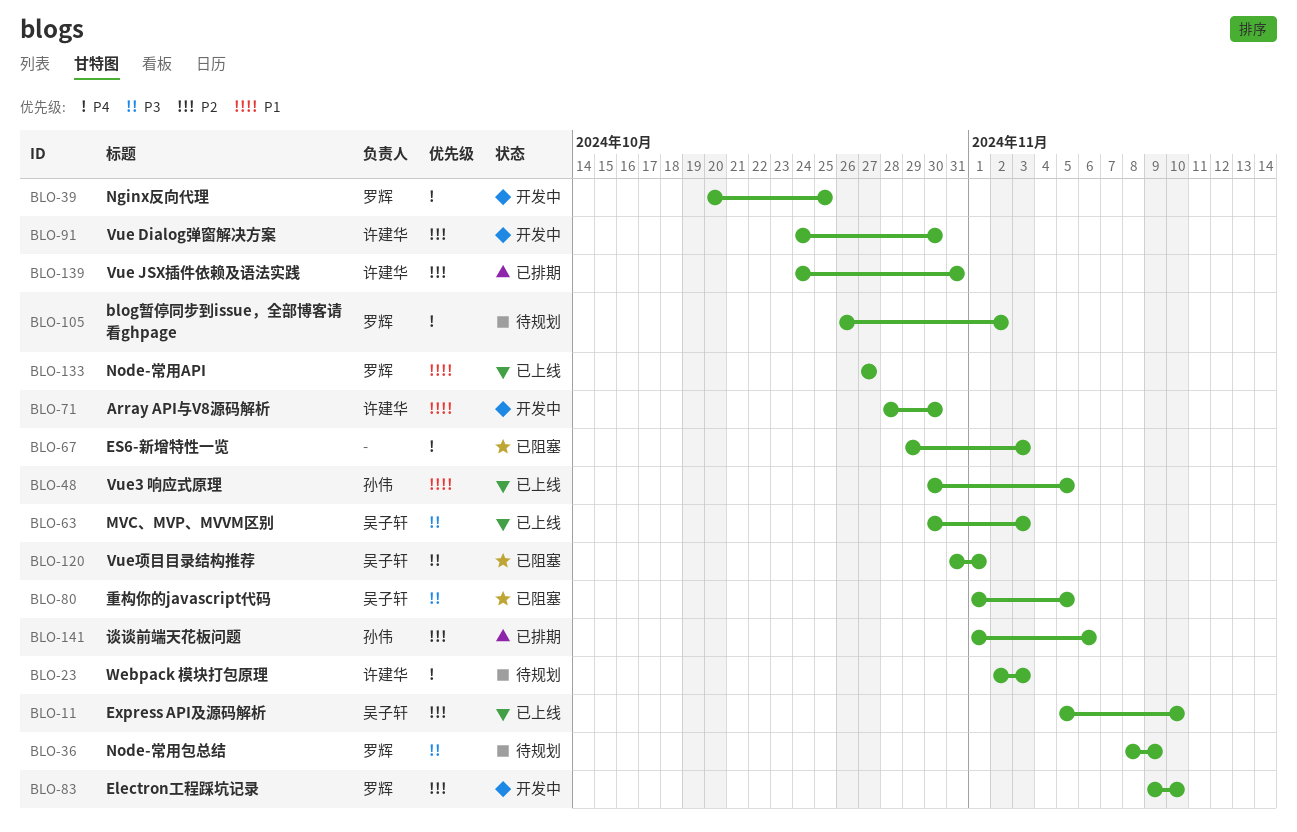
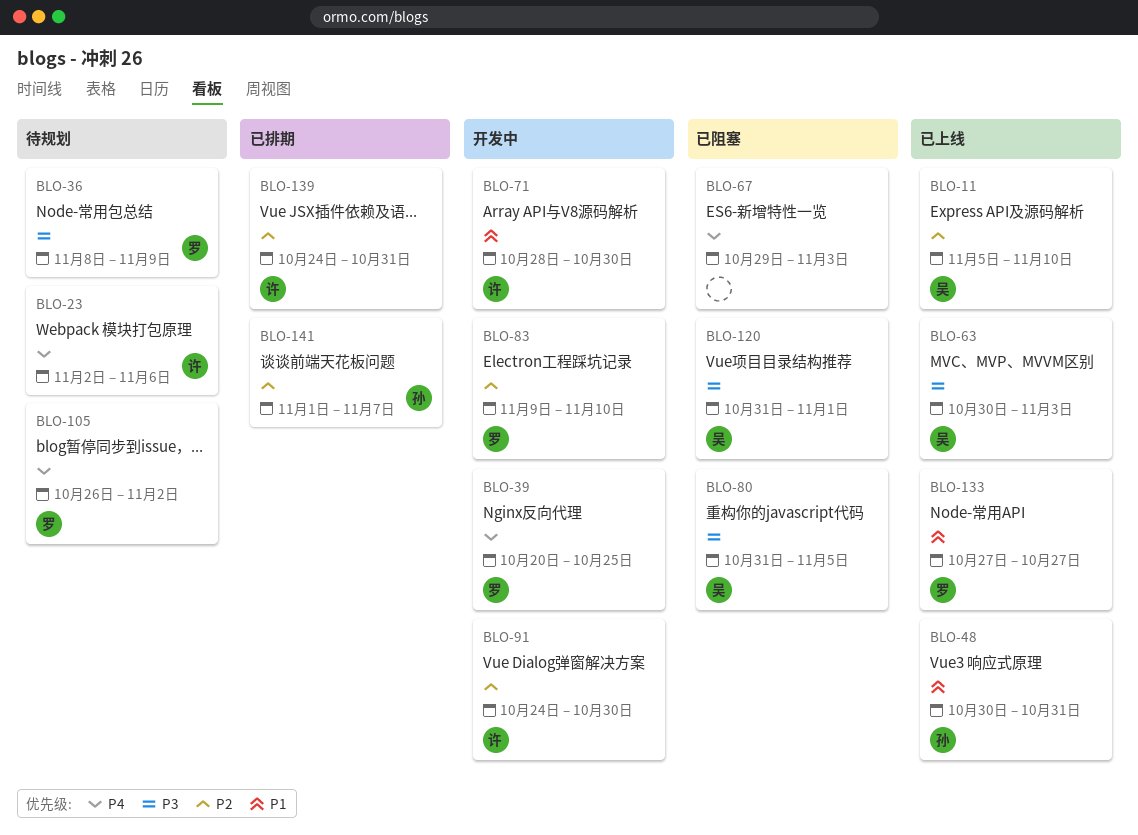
BLO-23, due: Nov 3 -> Nov 6
BLO-48, due: Nov 5 -> Oct 31
BLO-80, start: Nov 1 -> Oct 31
BLO-141, due: Nov 6 -> Nov 7

